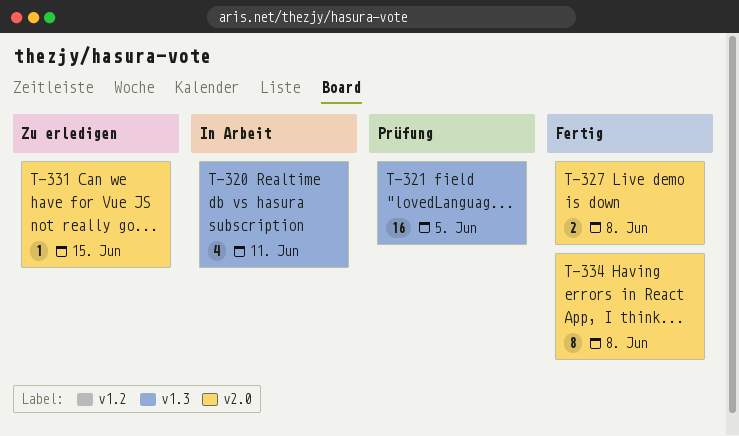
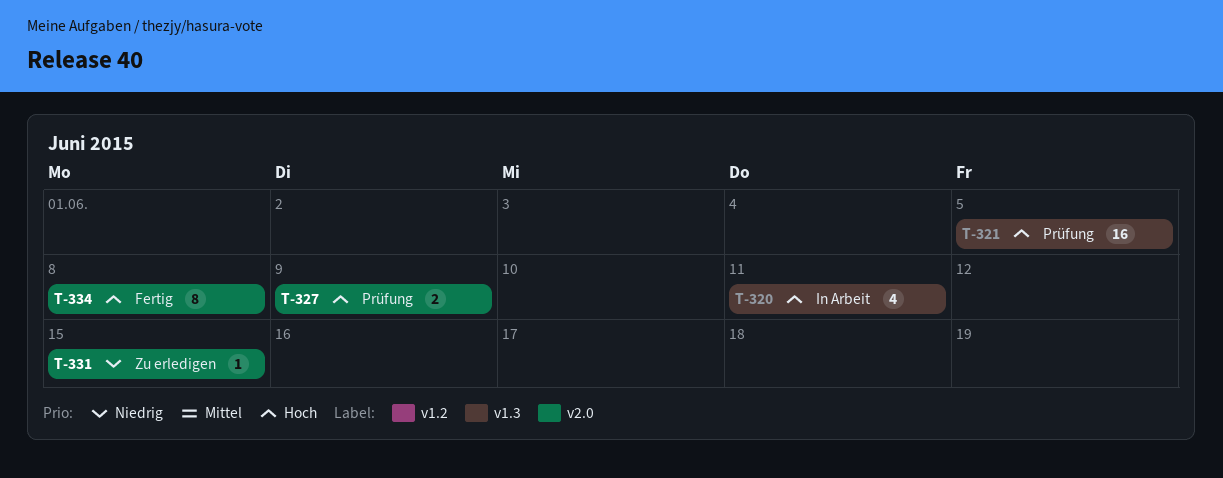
T-327, status: Fertig -> Prüfung
T-327, due: Jun 8 -> Jun 9

